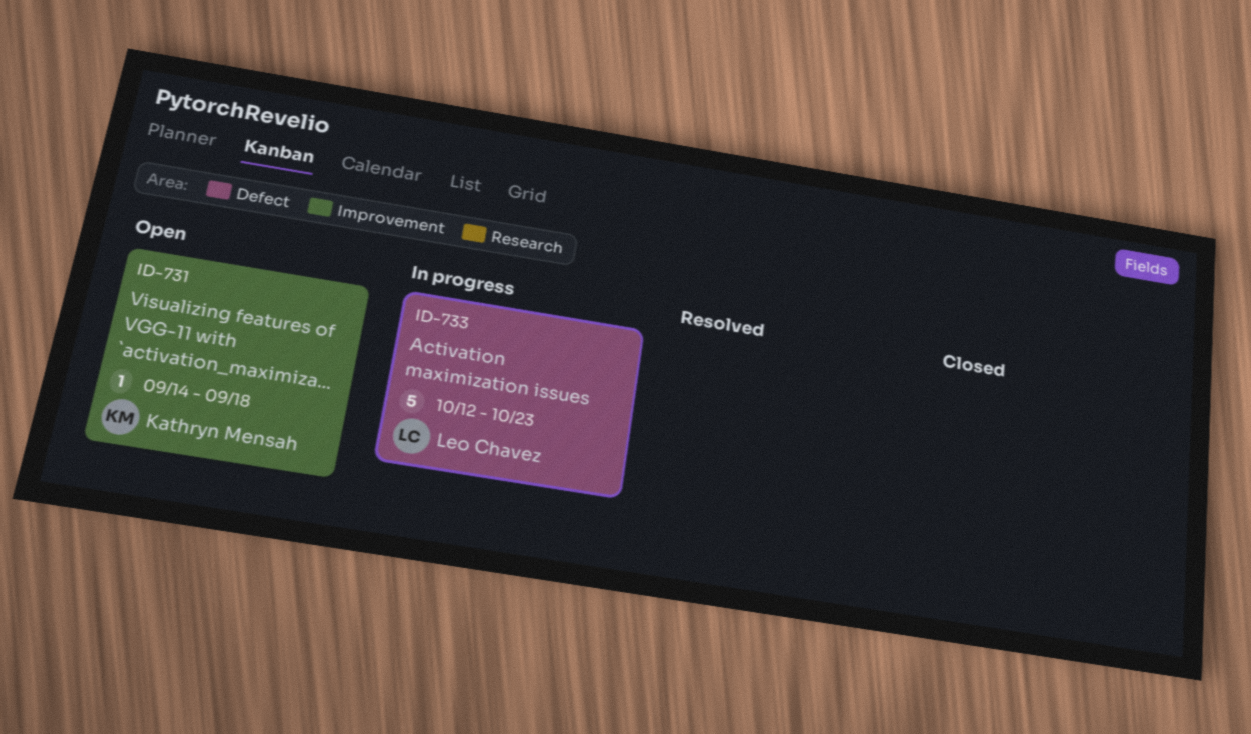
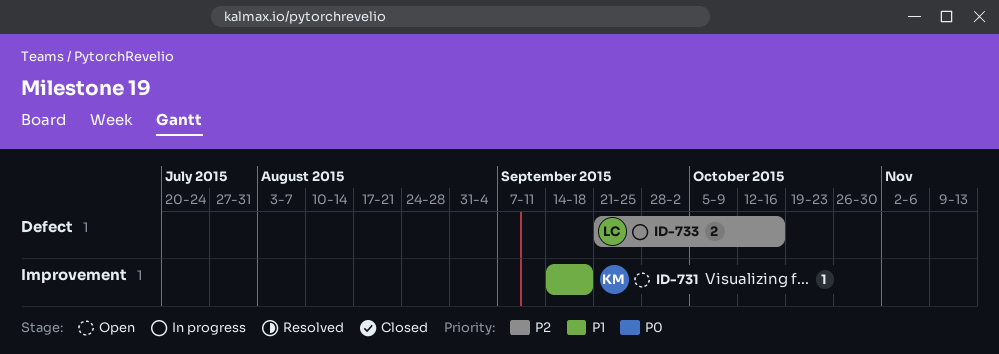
ID-733, estimate: 5 -> 2
ID-733, start: Oct 12 -> Sep 21
ID-733, due: Oct 23 -> Oct 16

